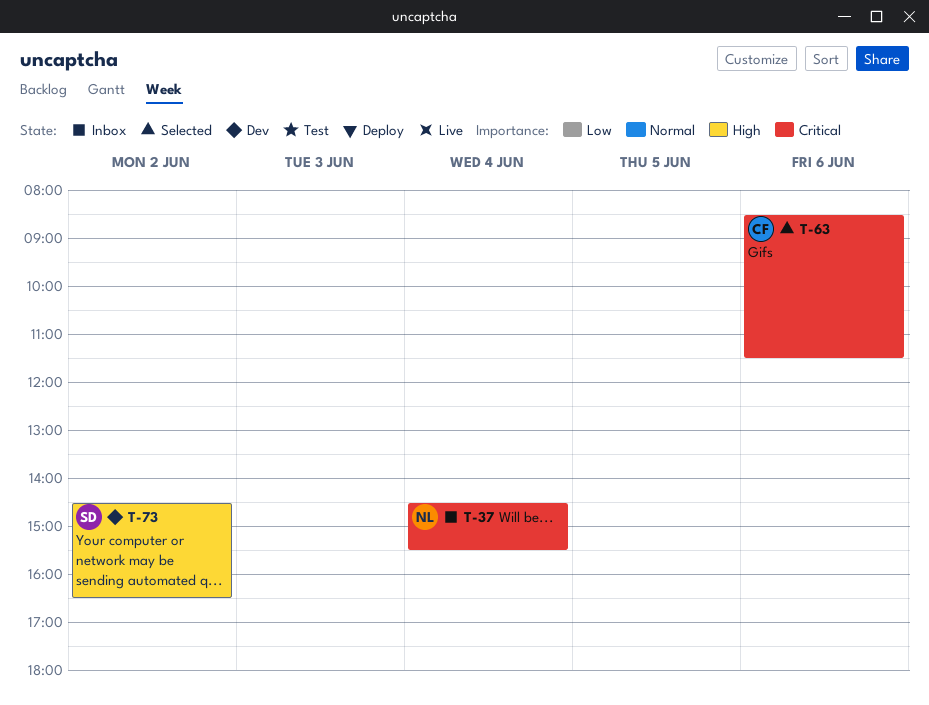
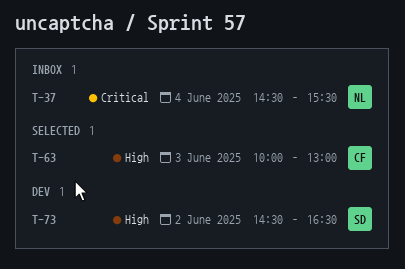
T-63, priority: Critical -> High
T-63, day: Jun 6 -> Jun 3
T-63, begins: 08:30 -> 10:00
T-63, ends: 11:30 -> 13:00

